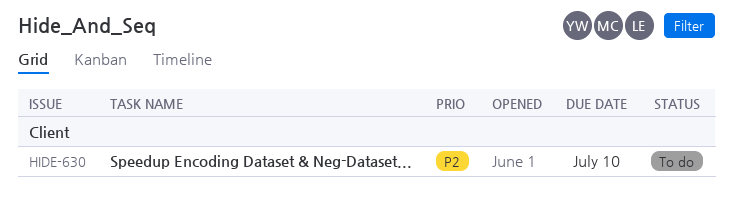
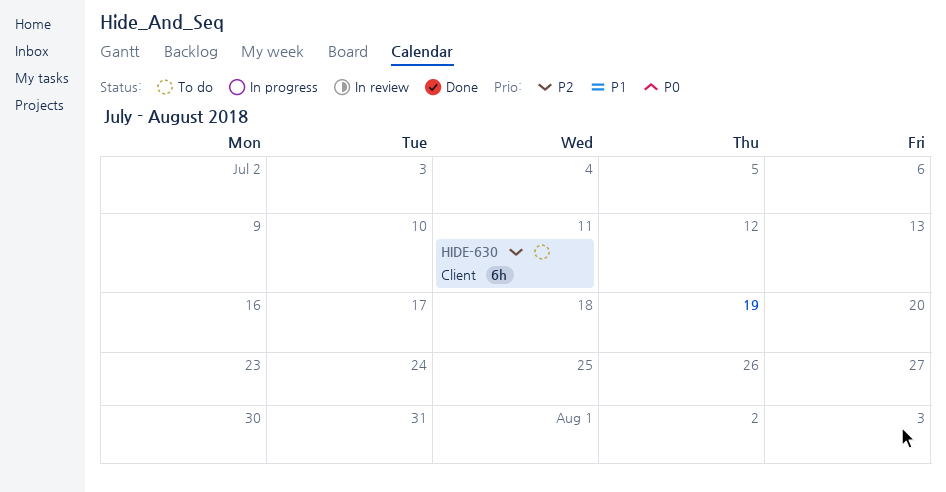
HIDE-630, due: Jul 10 -> Jul 11

